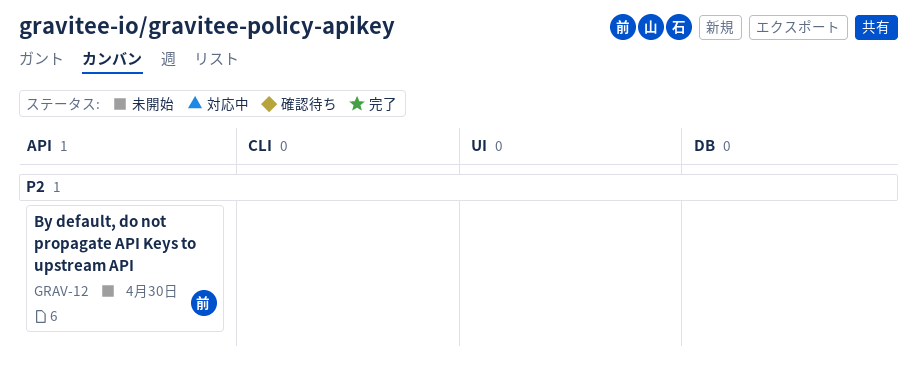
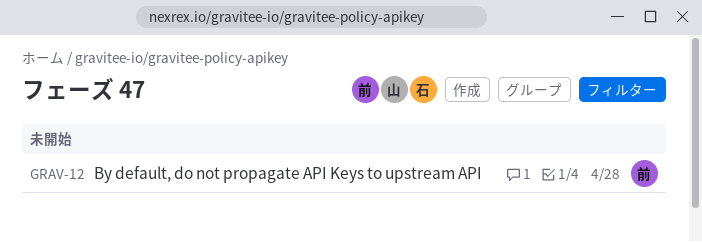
GRAV-12, due: Apr 30 -> Apr 28

